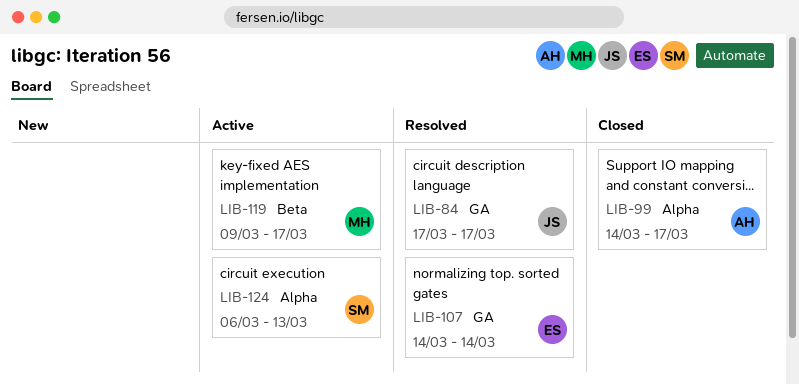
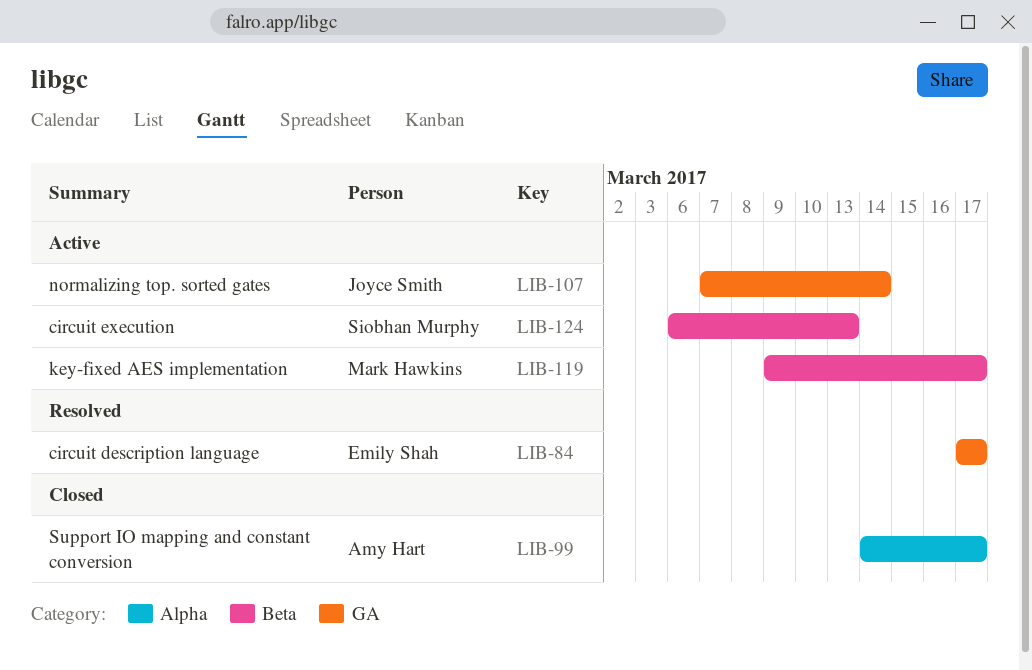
LIB-84, owner: Joyce Smith -> Emily Shah
LIB-107, status: Resolved -> Active
LIB-107, owner: Emily Shah -> Joyce Smith
LIB-107, start: Mar 14 -> Mar 7
LIB-124, label: Alpha -> Beta

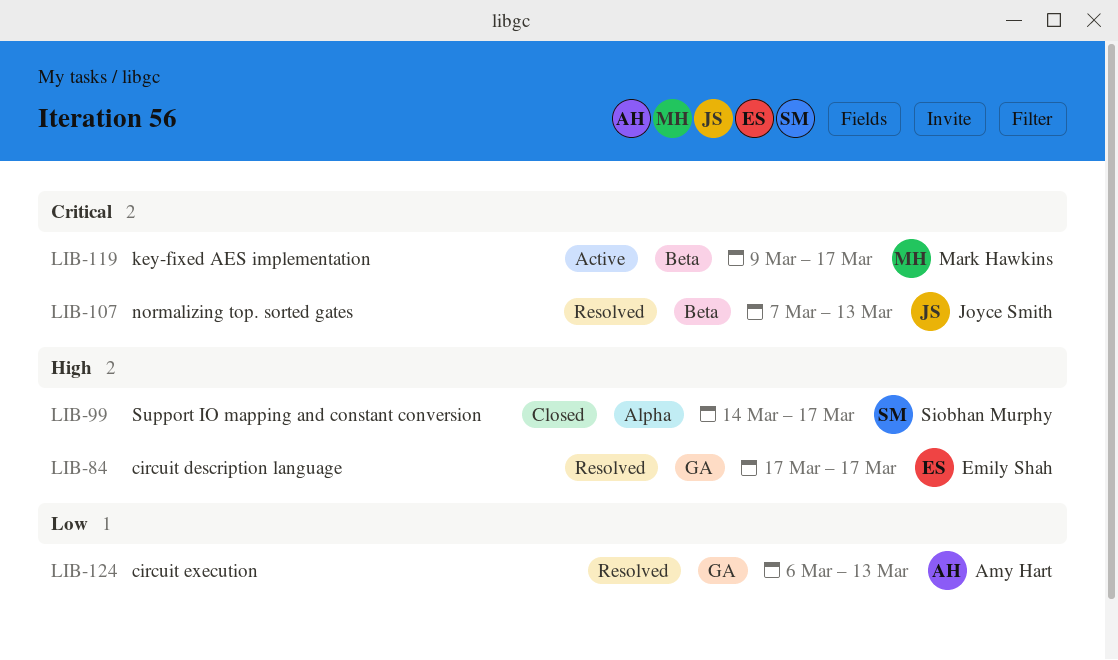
LIB-99, owner: Amy Hart -> Siobhan Murphy
LIB-107, status: Active -> Resolved
LIB-107, label: GA -> Beta
LIB-107, due: Mar 14 -> Mar 13
LIB-124, status: Active -> Resolved
LIB-124, owner: Siobhan Murphy -> Amy Hart
LIB-124, label: Beta -> GA

